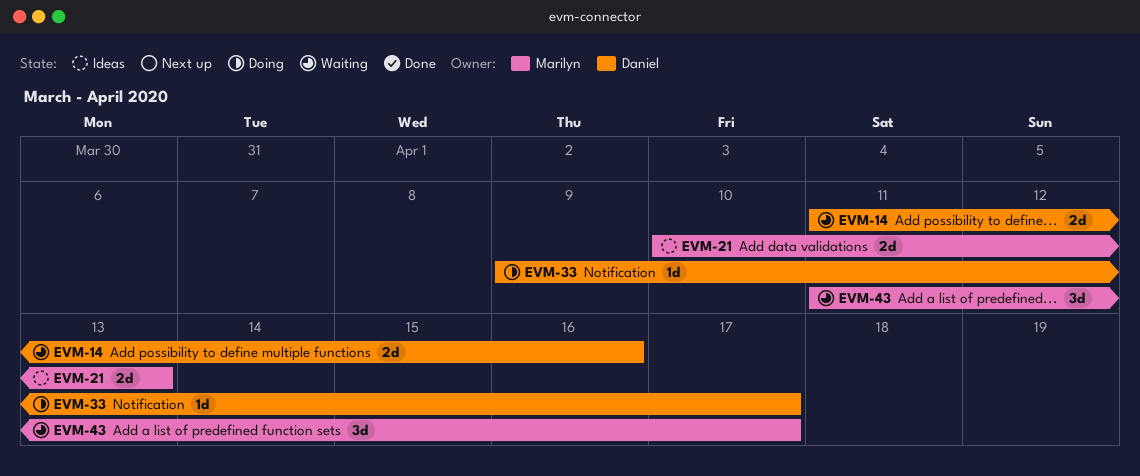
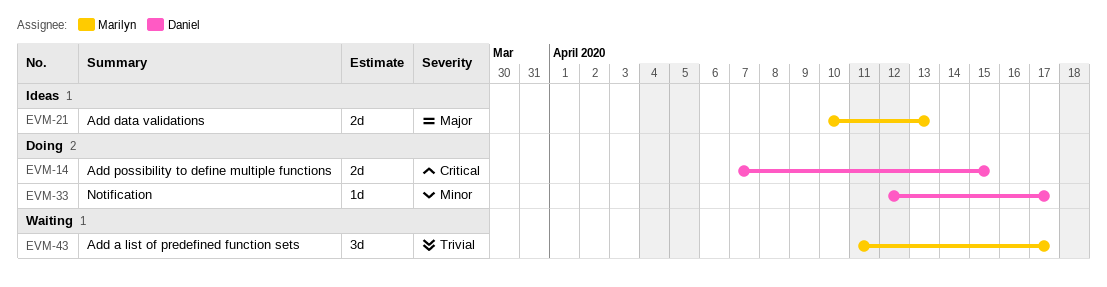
EVM-14, status: Waiting -> Doing
EVM-14, start: Apr 11 -> Apr 7
EVM-14, due: Apr 16 -> Apr 15
EVM-33, start: Apr 9 -> Apr 12

